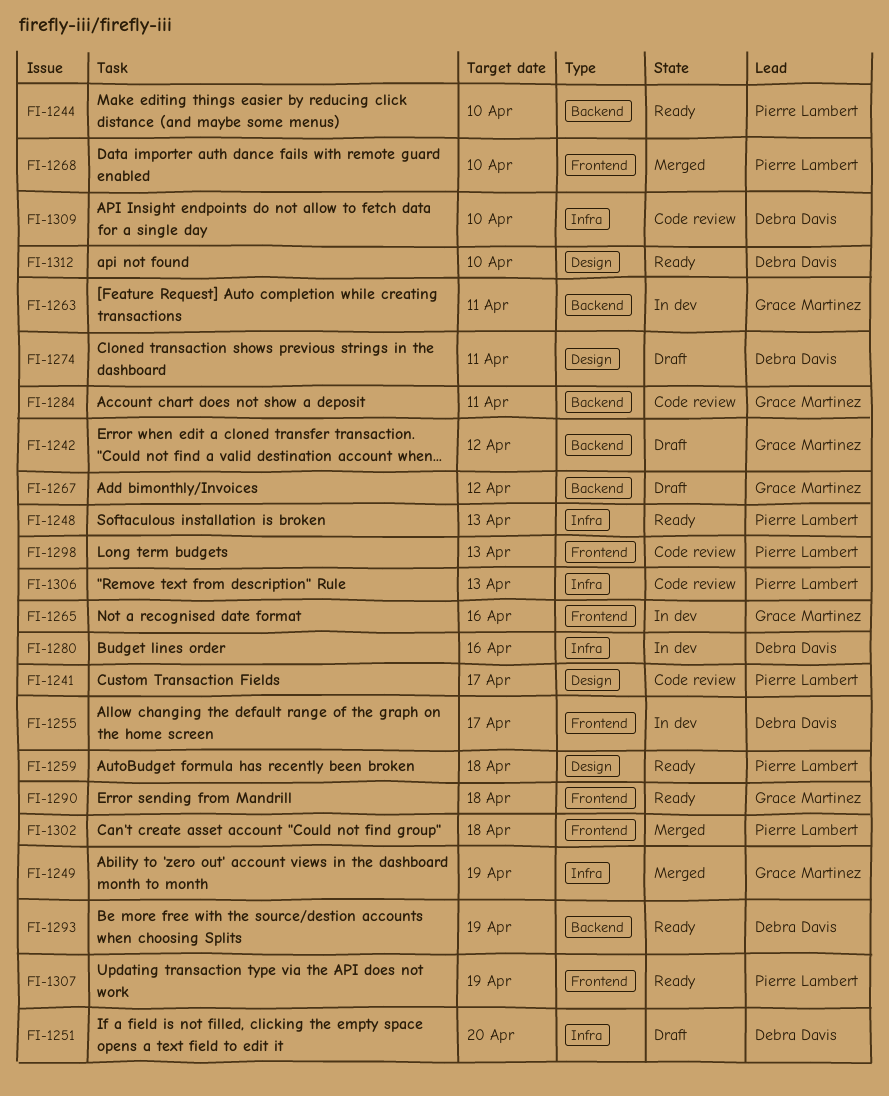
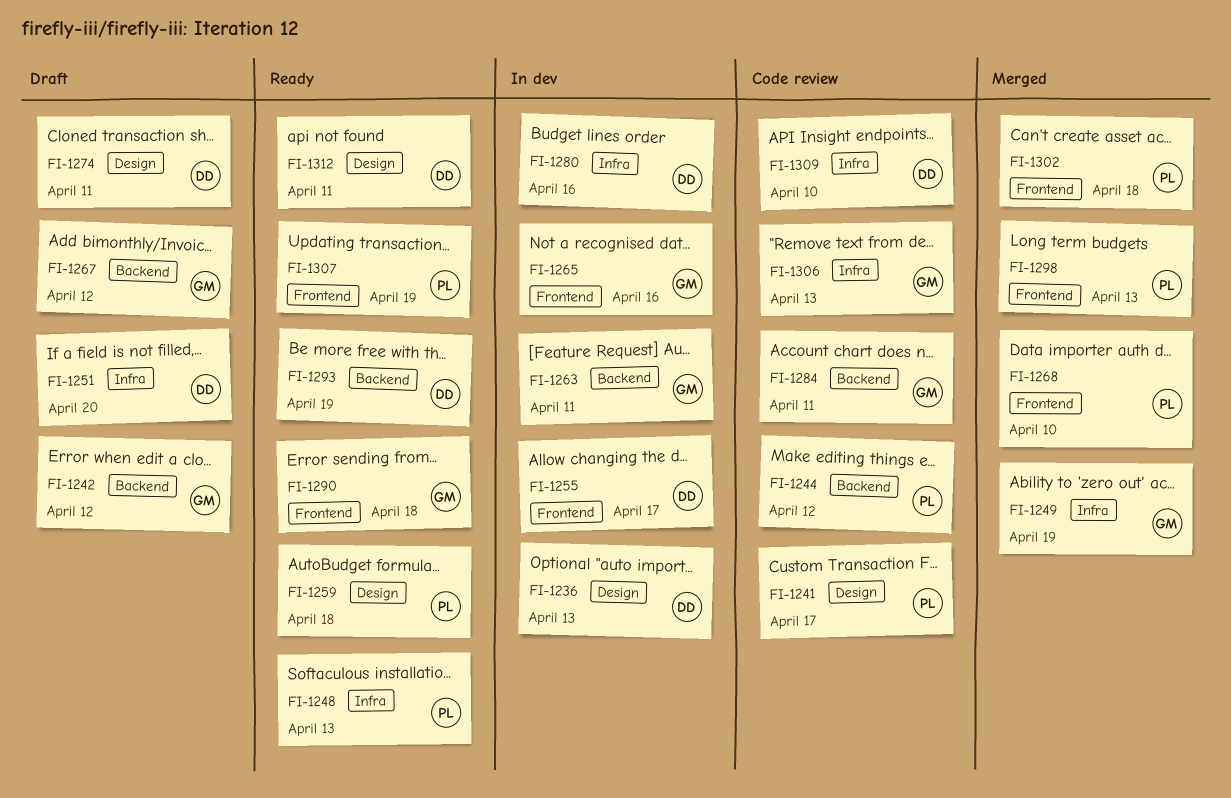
FI-1236: none -> present
FI-1244, status: Ready -> Code review
FI-1244, due: Apr 10 -> Apr 12
FI-1298, status: Code review -> Merged
FI-1306, owner: Pierre Lambert -> Grace Martinez
FI-1312, due: Apr 10 -> Apr 11

